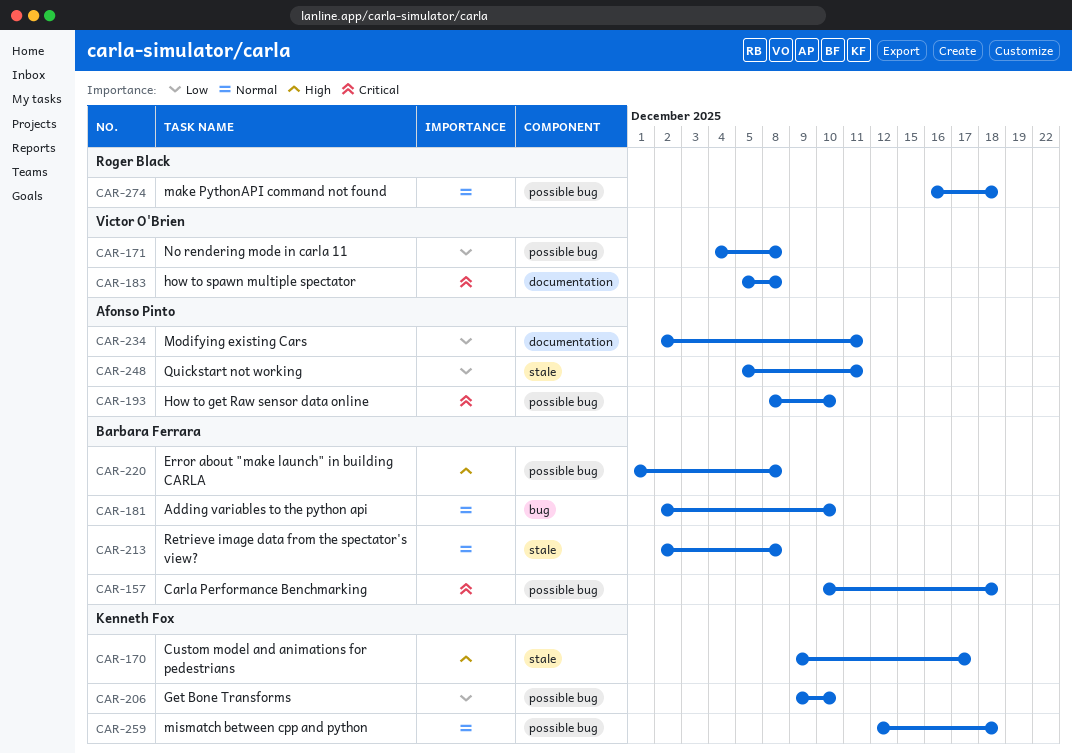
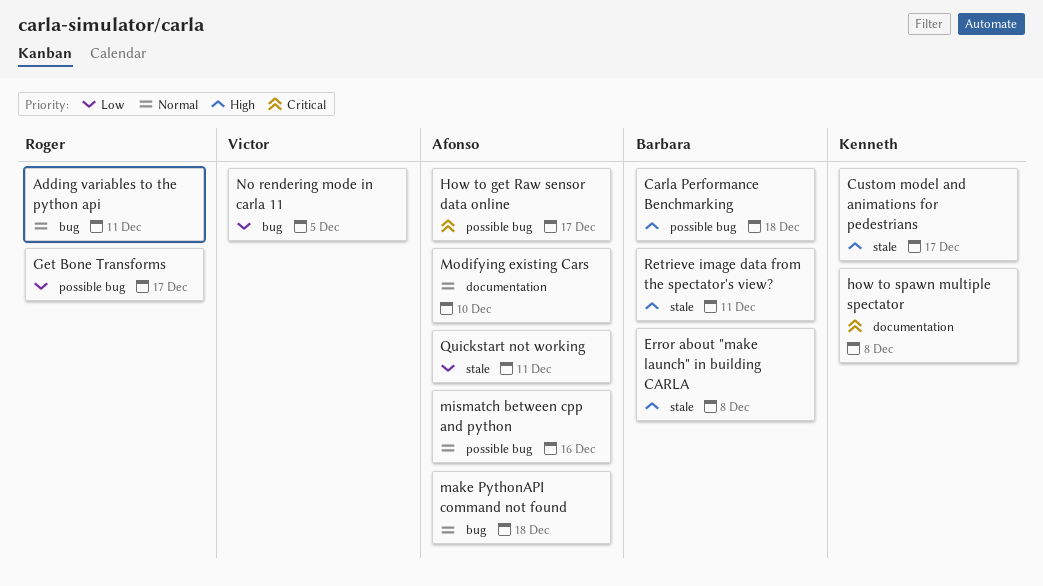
Adding variables to the python api, owner: Barbara Ferrara -> Roger Black
Adding variables to the python api, due: Dec 10 -> Dec 11
Carla Performance Benchmarking, priority: Critical -> High
Error about "make launch" in building CARLA, label: possible bug -> stale
Get Bone Transforms, owner: Kenneth Fox -> Roger Black
Get Bone Transforms, due: Dec 10 -> Dec 17
How to get Raw sensor data online, due: Dec 10 -> Dec 17
how to spawn multiple spectator, owner: Victor O'Brien -> Kenneth Fox
make PythonAPI command not found, owner: Roger Black -> Afonso Pinto
make PythonAPI command not found, label: possible bug -> bug
mismatch between cpp and python, owner: Kenneth Fox -> Afonso Pinto
mismatch between cpp and python, due: Dec 18 -> Dec 16
Modifying existing Cars, priority: Low -> Normal
Modifying existing Cars, due: Dec 11 -> Dec 10
No rendering mode in carla 11, label: possible bug -> bug
No rendering mode in carla 11, due: Dec 8 -> Dec 5
Retrieve image data from the spectator's view?, priority: Normal -> High
Retrieve image data from the spectator's view?, due: Dec 8 -> Dec 11

